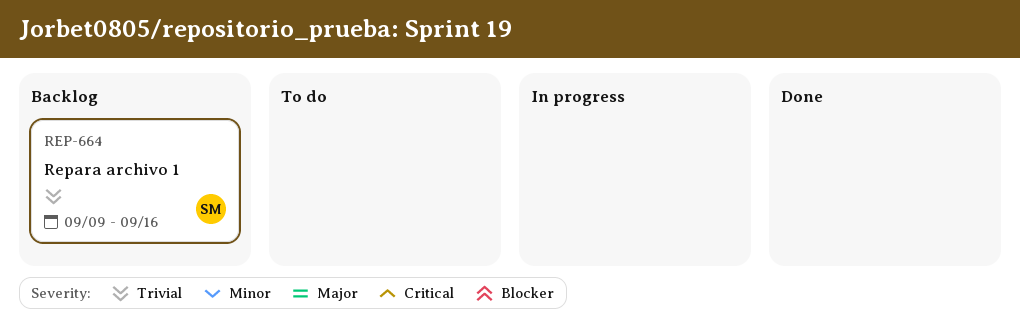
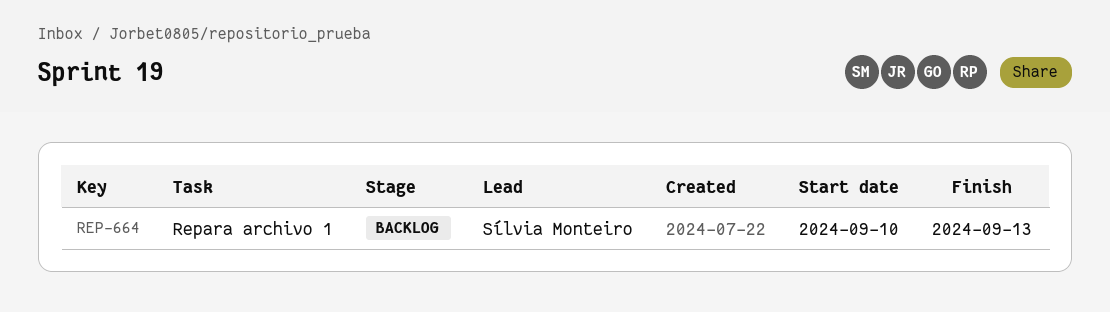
REP-664, start: Sep 9 -> Sep 10
REP-664, due: Sep 16 -> Sep 13

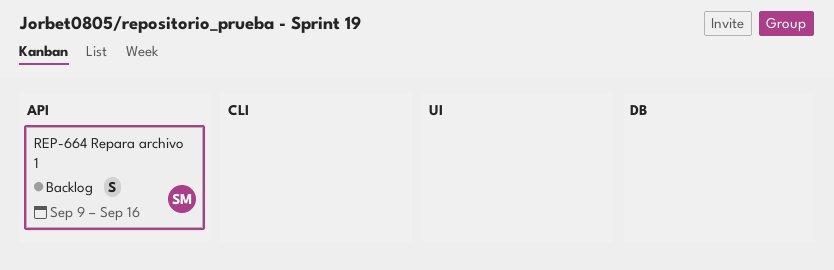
REP-664, start: Sep 10 -> Sep 9
REP-664, due: Sep 13 -> Sep 16

